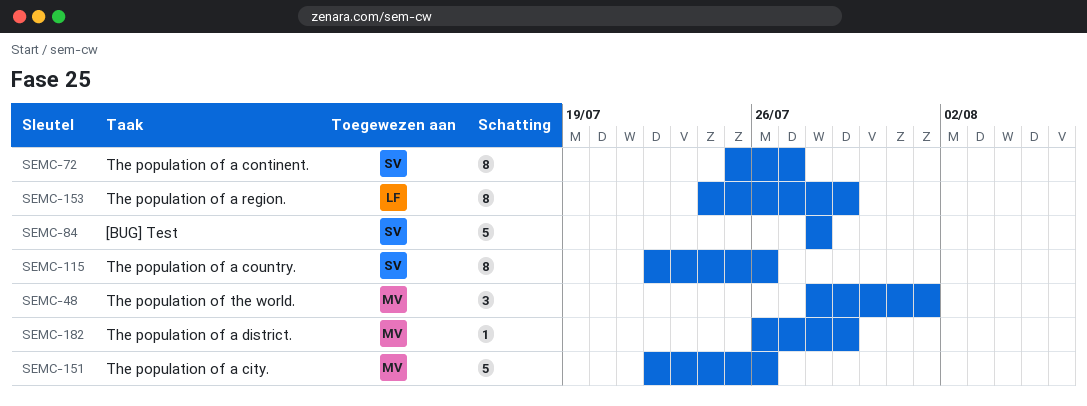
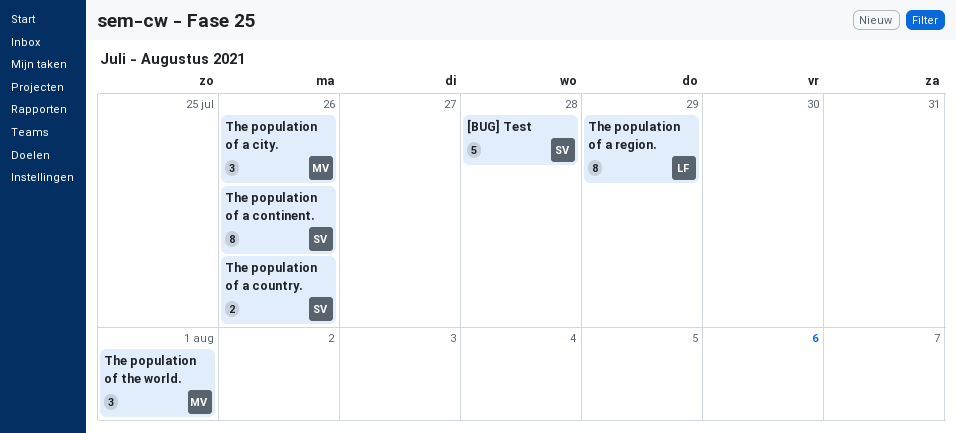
The population of a city., estimate: 5 -> 3
The population of a continent., due: Jul 27 -> Jul 26
The population of a country., estimate: 8 -> 2
The population of a district.: present -> none

